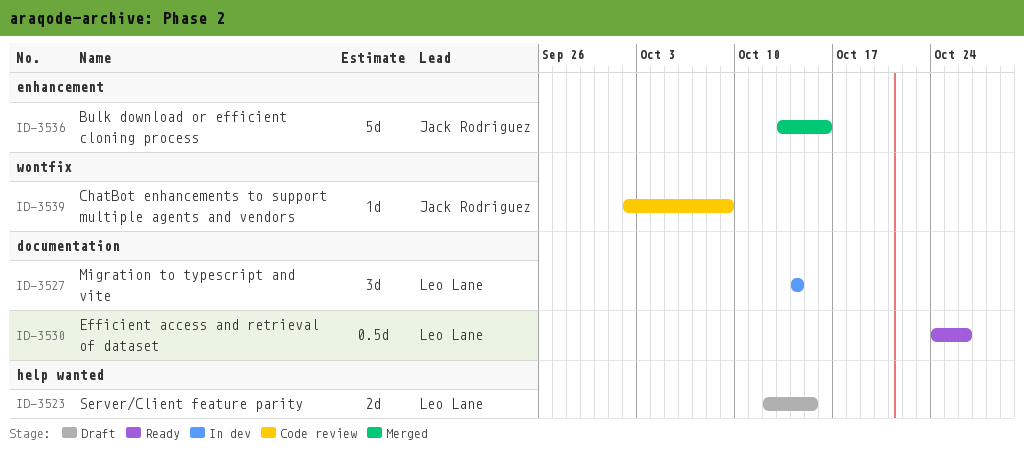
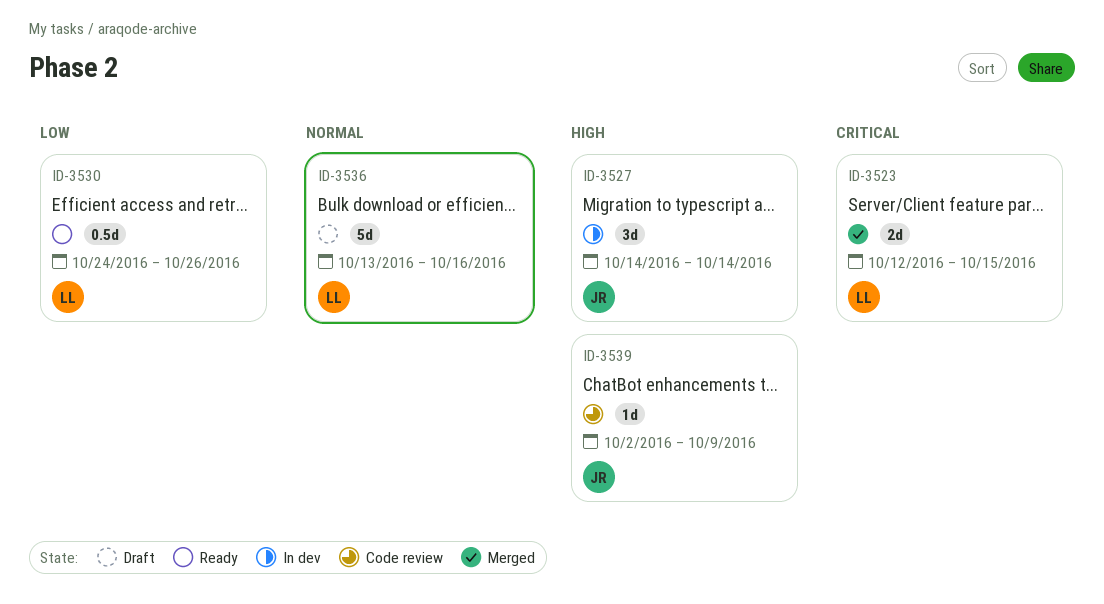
ID-3523, status: Draft -> Merged
ID-3527, owner: Leo Lane -> Jack Rodriguez
ID-3536, status: Merged -> Draft
ID-3536, owner: Jack Rodriguez -> Leo Lane

